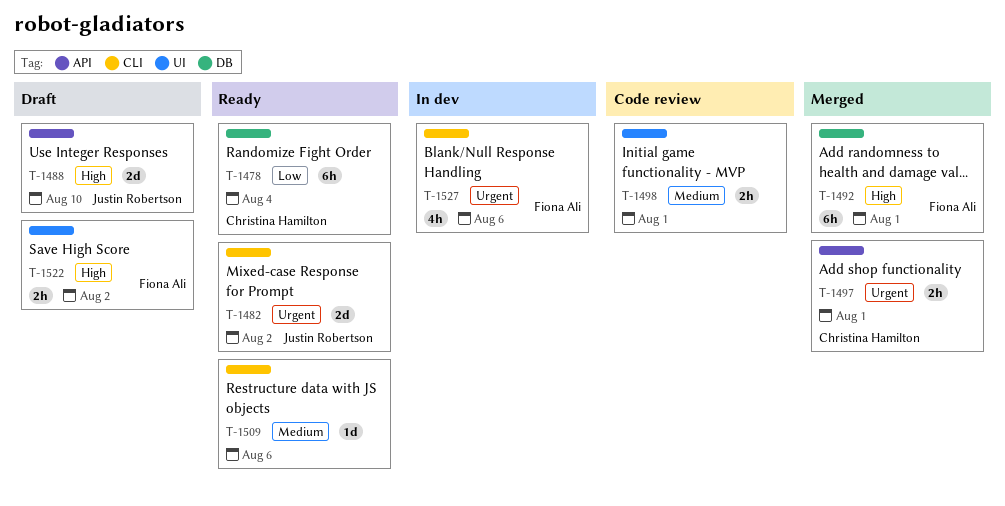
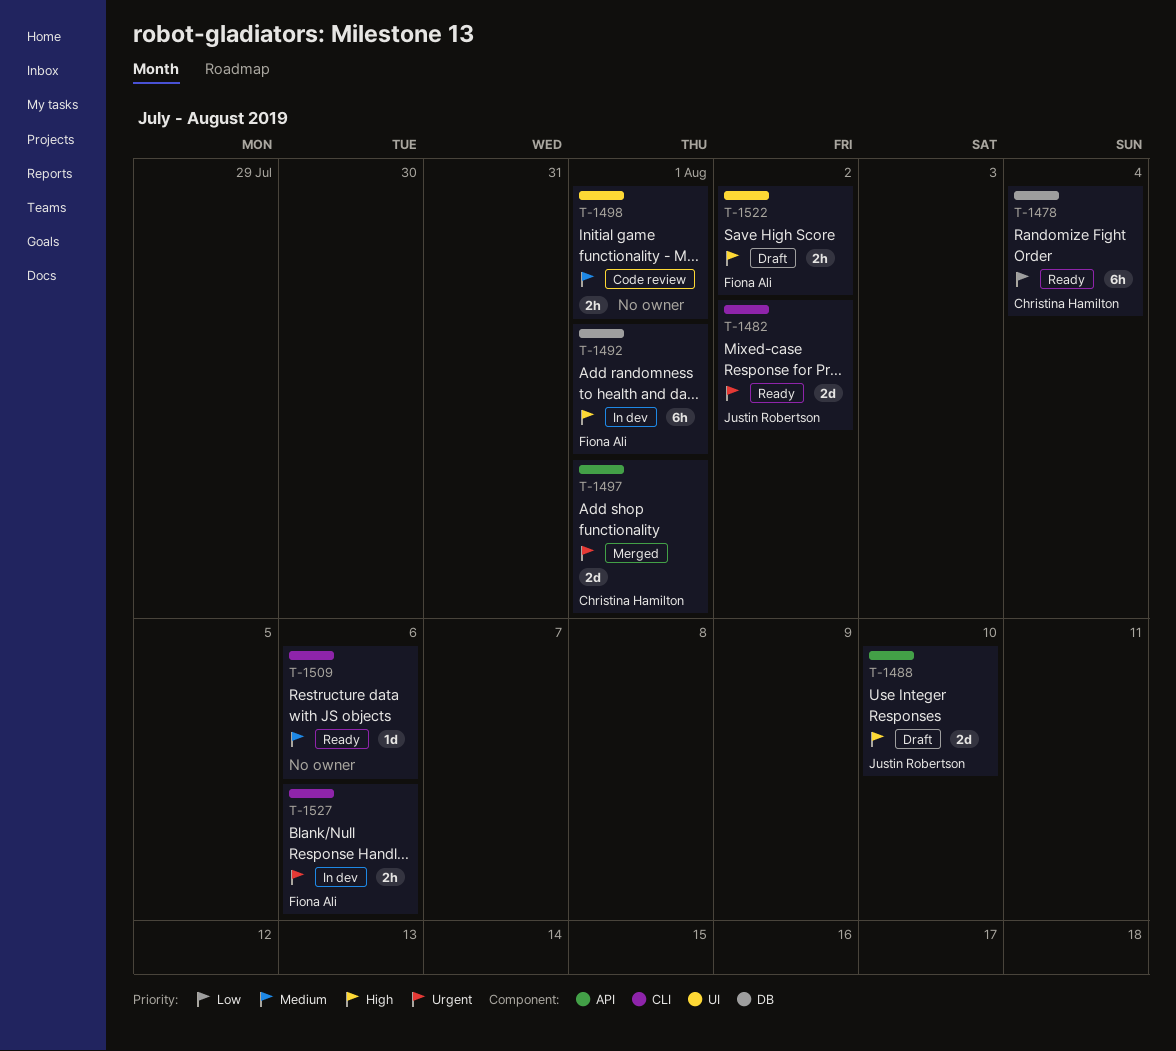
T-1492, status: Merged -> In dev
T-1497, estimate: 2h -> 2d
T-1527, estimate: 4h -> 2h

